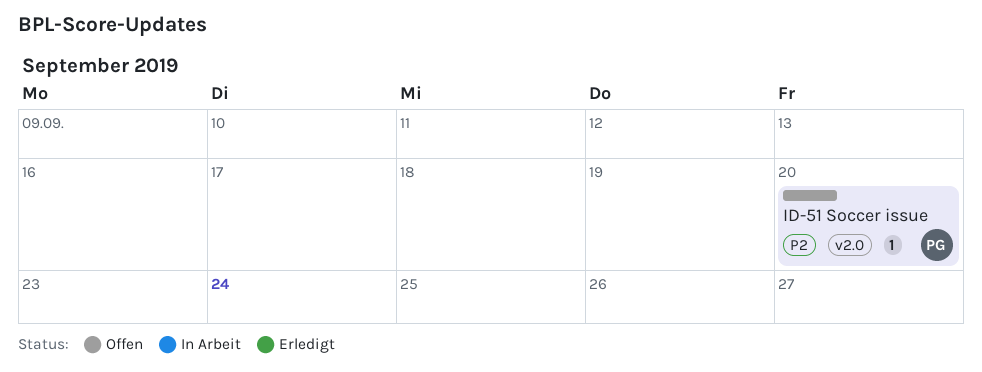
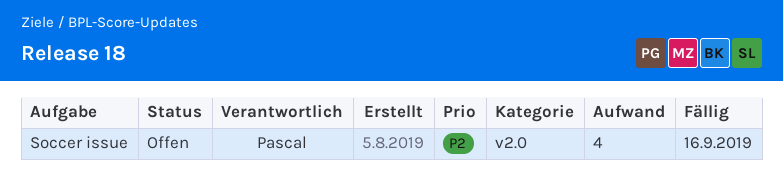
Soccer issue, estimate: 1 -> 4
Soccer issue, due: Sep 20 -> Sep 16

